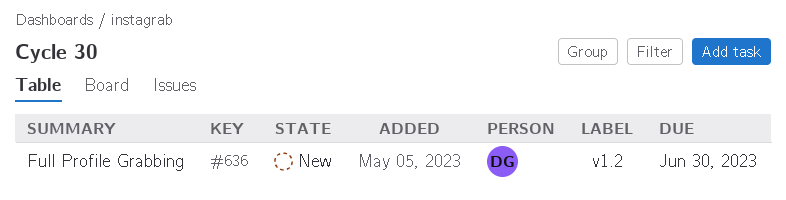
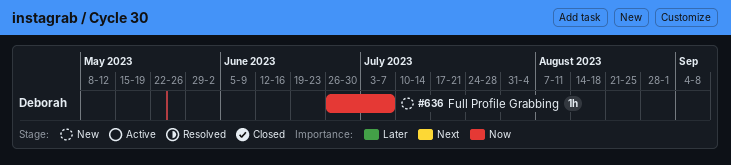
#636, due: Jun 30 -> Jul 7

